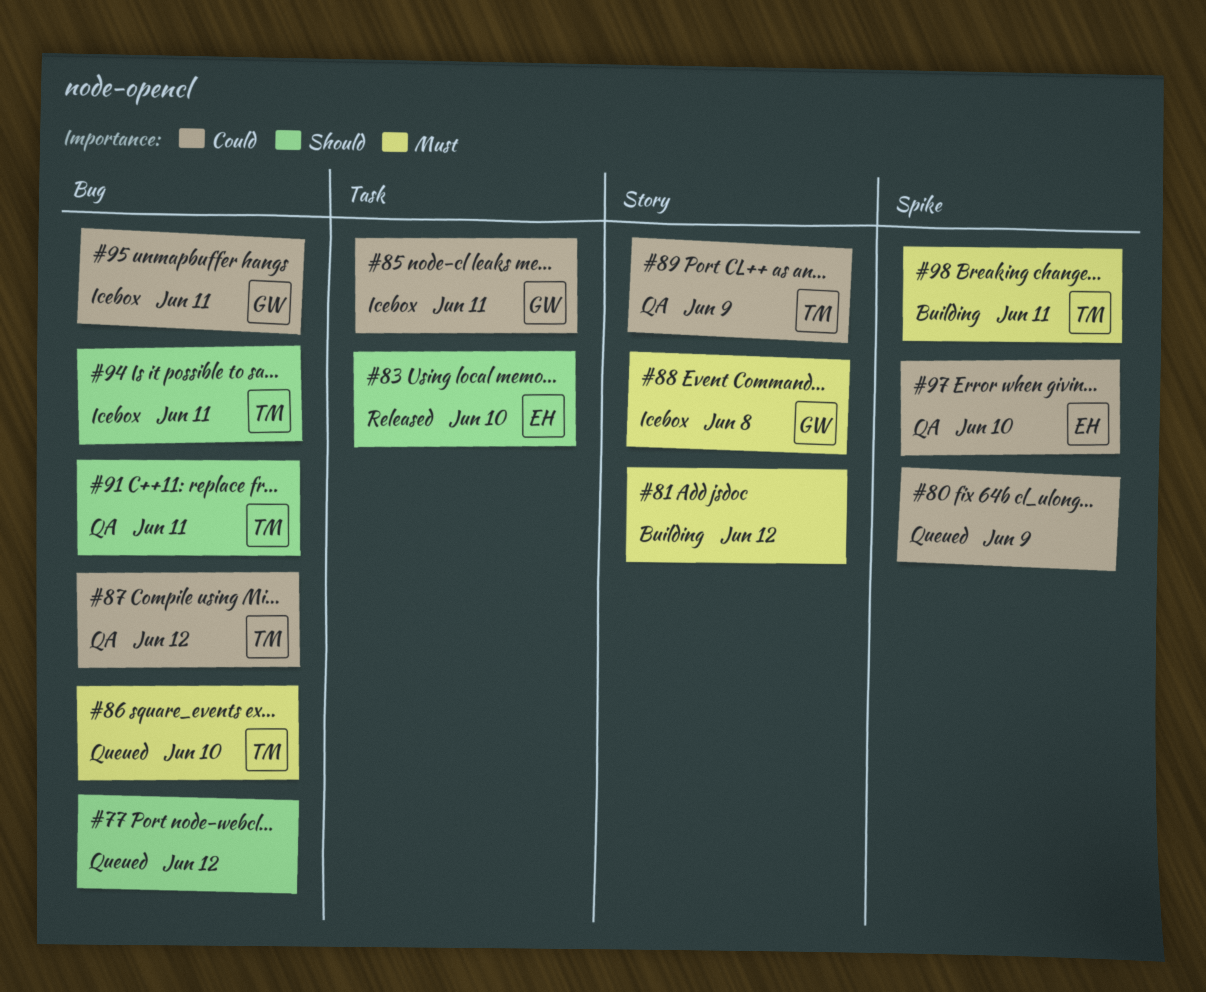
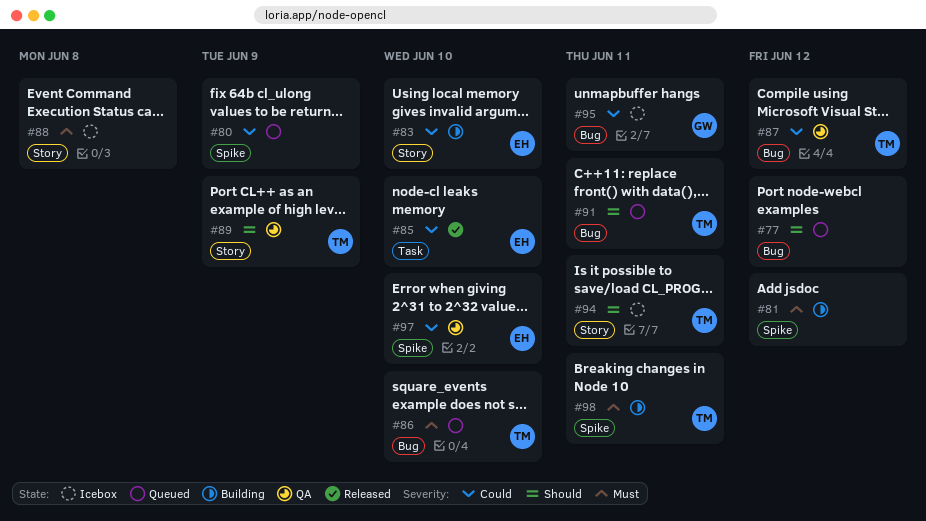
#81, label: Story -> Spike
#83, status: Released -> Building
#83, priority: Should -> Could
#83, label: Task -> Story
#85, status: Icebox -> Released
#85, owner: GW -> EH
#85, due: Jun 11 -> Jun 10
#88, owner: GW -> none
#89, priority: Could -> Should
#91, status: QA -> Queued
#94, label: Bug -> Story

